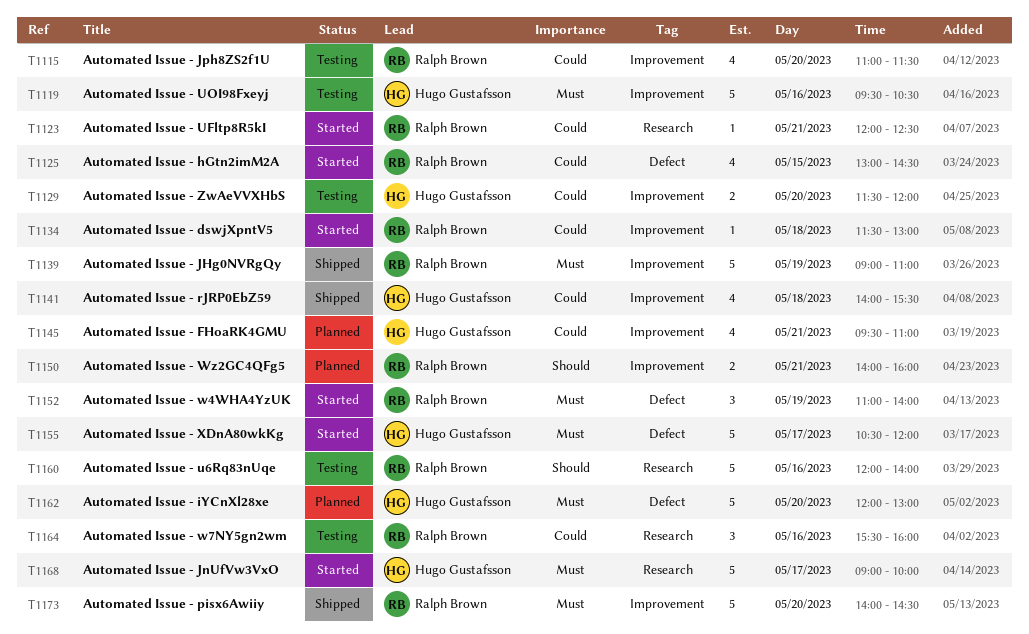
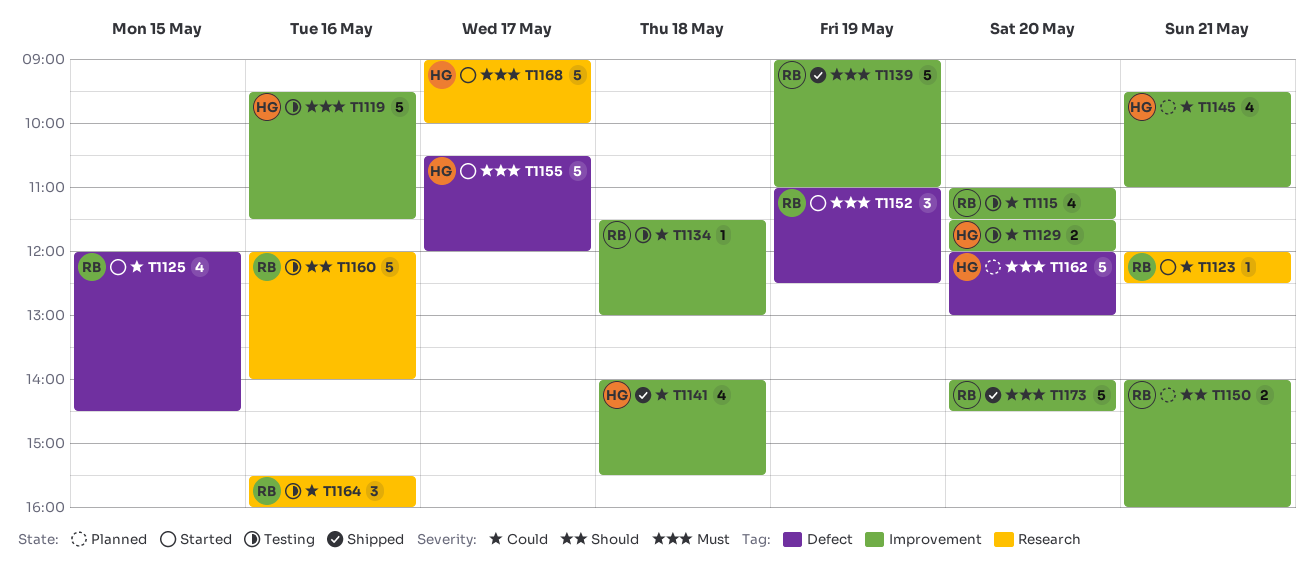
T1119, ends: 10:30 -> 11:30
T1125, begins: 13:00 -> 12:00
T1134, status: Started -> Testing
T1152, ends: 14:00 -> 12:30

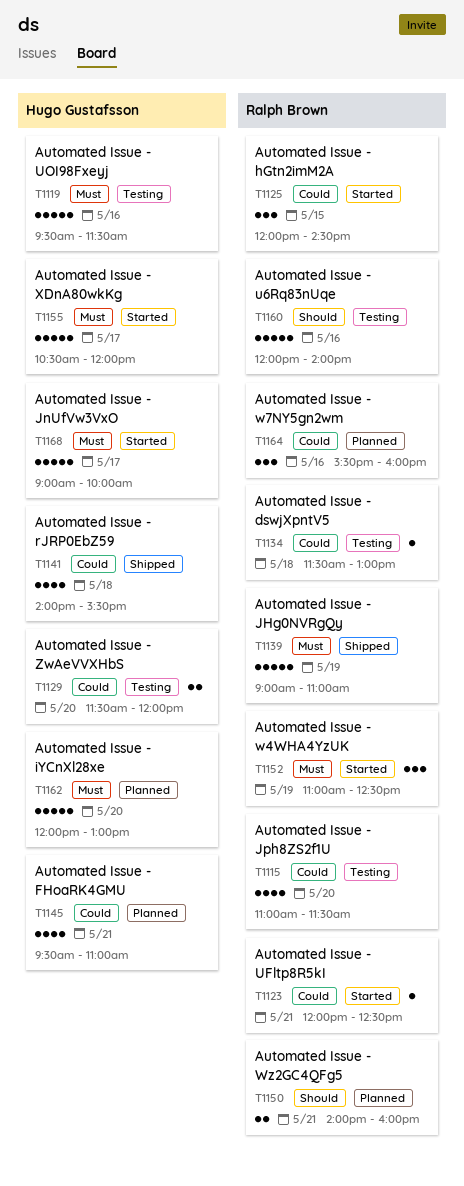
T1125, estimate: 4 -> 3
T1164, status: Testing -> Planned
T1173: present -> none

